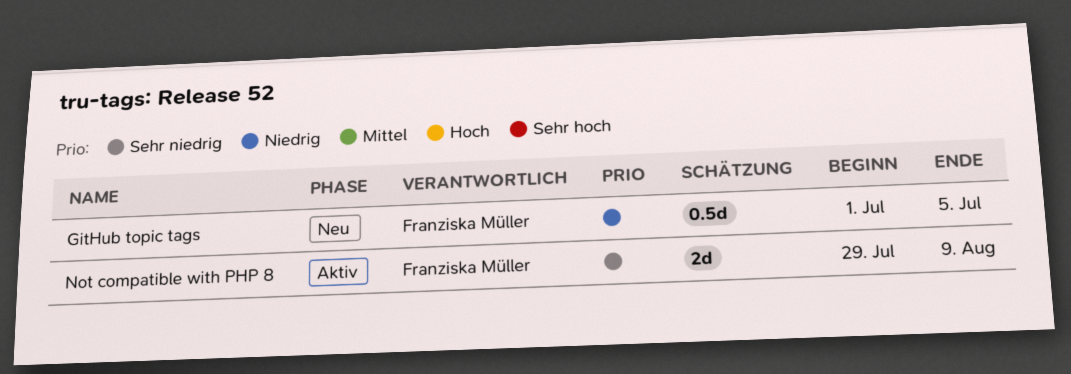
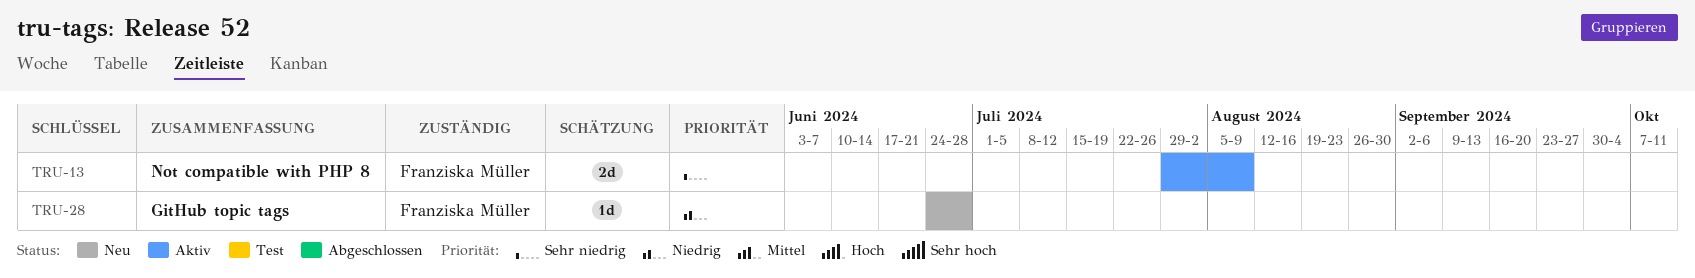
GitHub topic tags, estimate: 0.5d -> 1d
GitHub topic tags, start: Jul 1 -> Jun 24
GitHub topic tags, due: Jul 5 -> Jun 28

